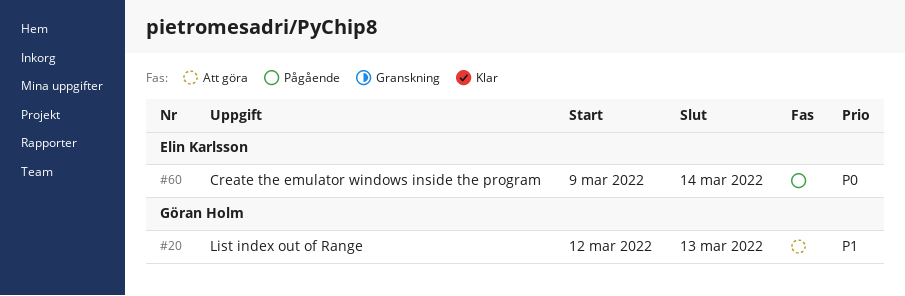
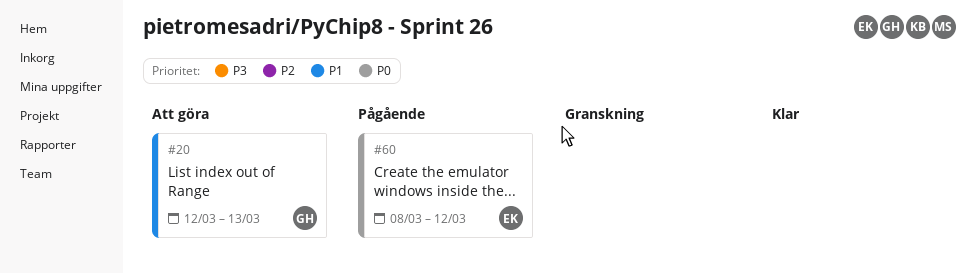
#60, start: Mar 9 -> Mar 8
#60, due: Mar 14 -> Mar 12

